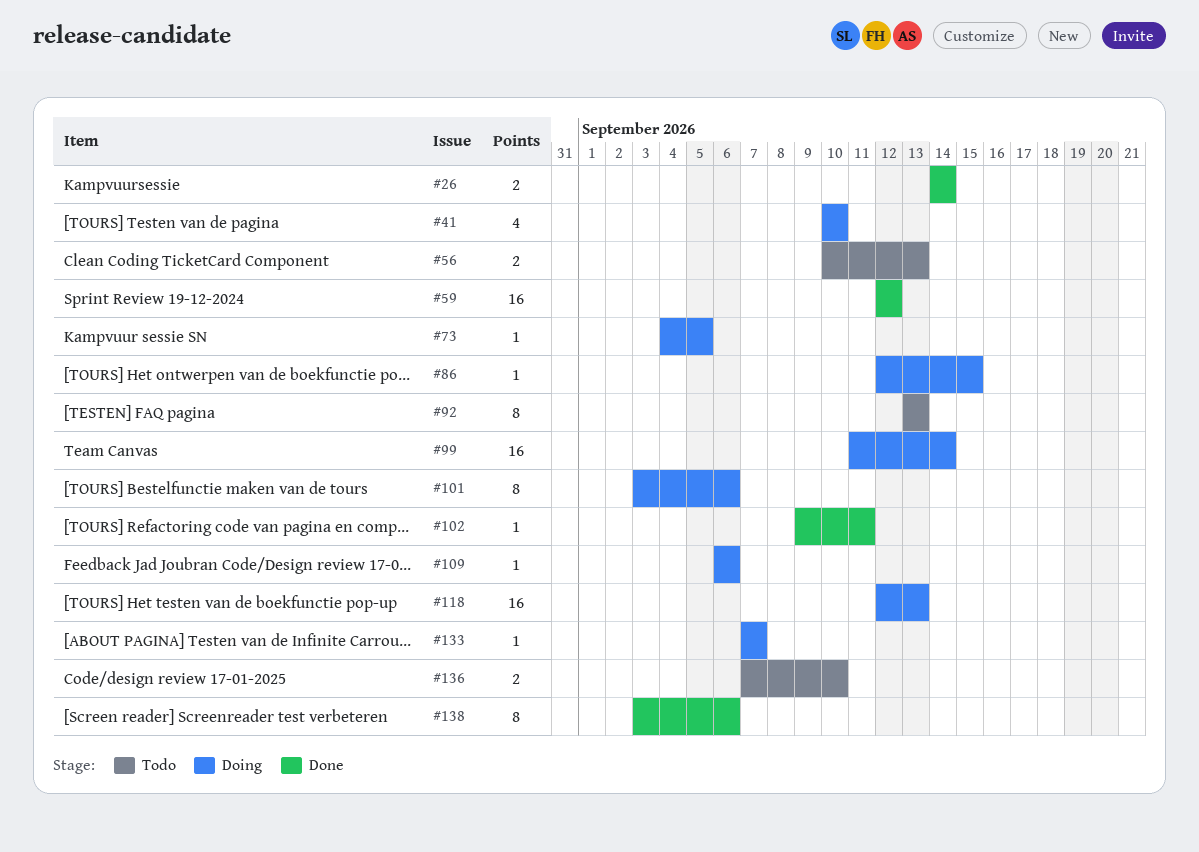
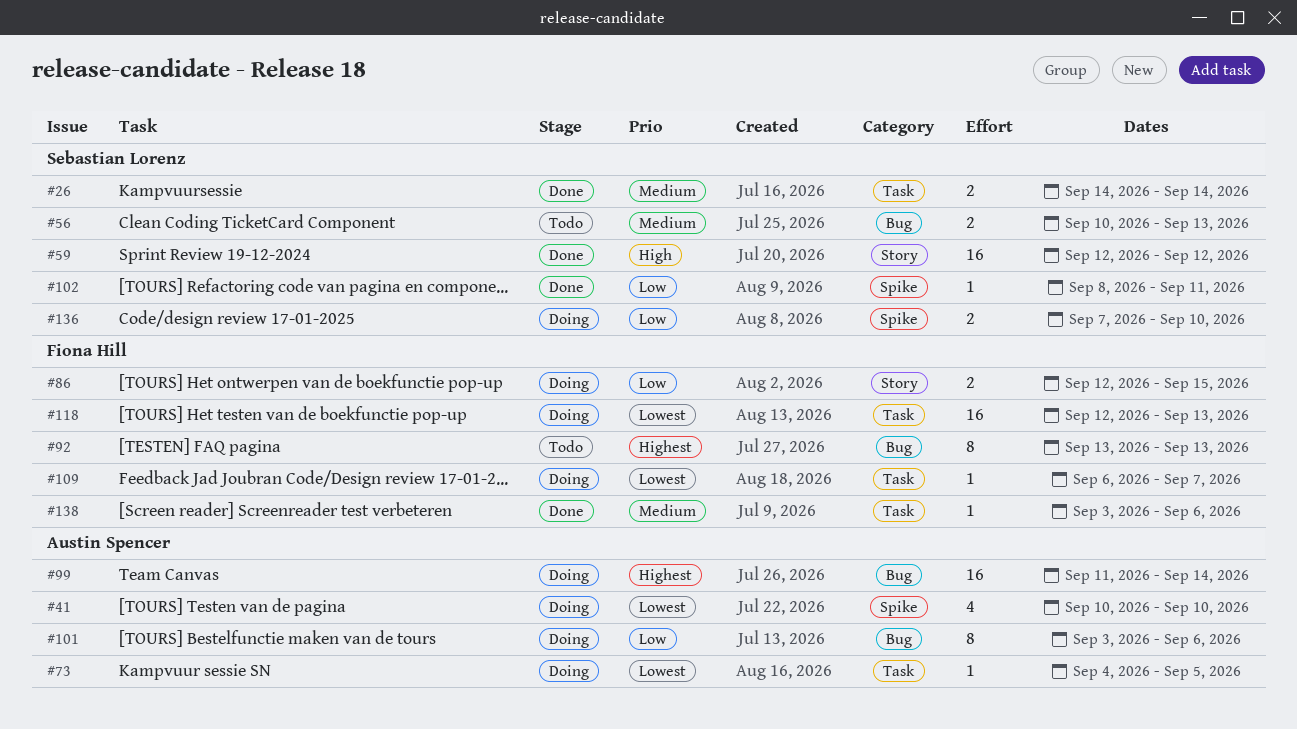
#86, estimate: 1 -> 2
#102, start: Sep 9 -> Sep 8
#109, due: Sep 6 -> Sep 7
#133: present -> none
#136, status: Todo -> Doing
#138, estimate: 8 -> 1

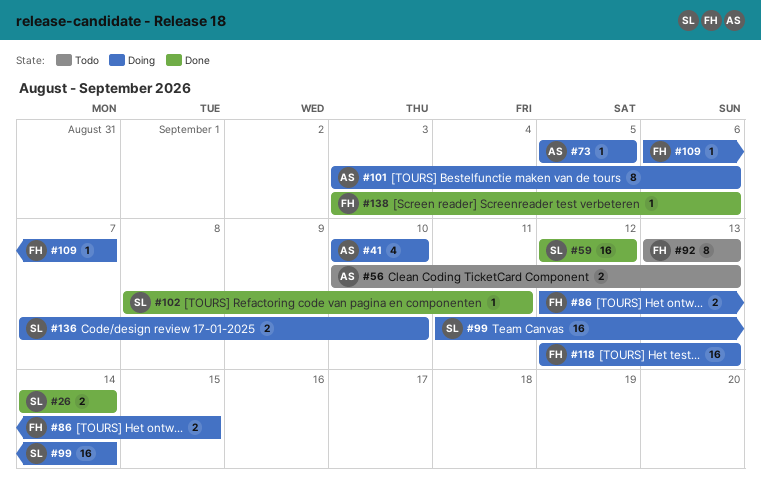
#56, owner: Sebastian Lorenz -> Austin Spencer
#73, start: Sep 4 -> Sep 5
#99, owner: Austin Spencer -> Sebastian Lorenz

